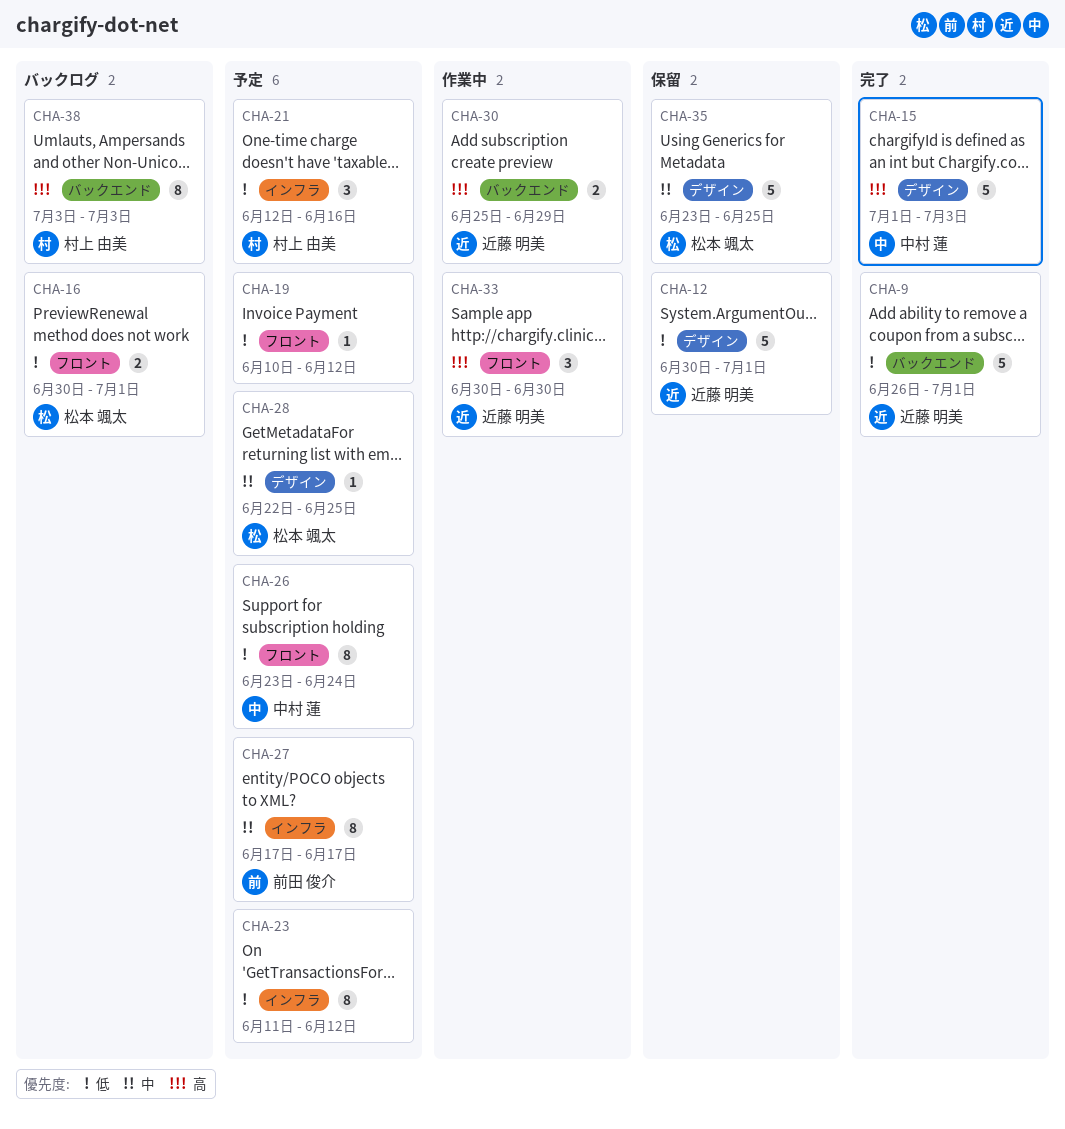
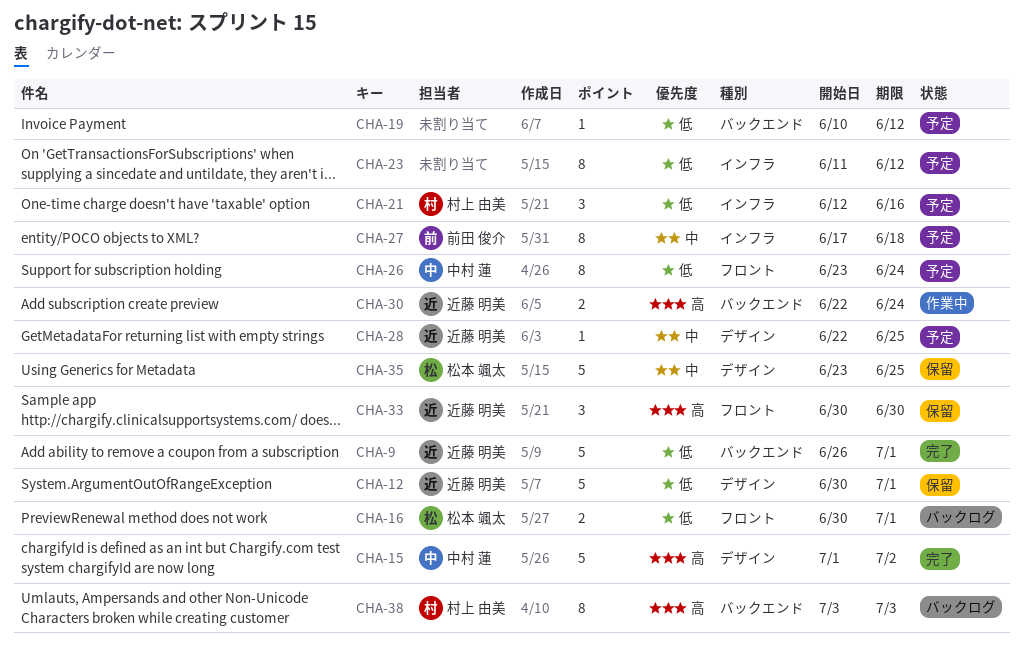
CHA-15, due: Jul 3 -> Jul 2
CHA-19, label: フロント -> バックエンド
CHA-27, due: Jun 17 -> Jun 18
CHA-28, owner: 松本 颯太 -> 近藤 明美
CHA-30, start: Jun 25 -> Jun 22
CHA-30, due: Jun 29 -> Jun 24
CHA-33, status: 作業中 -> 保留

